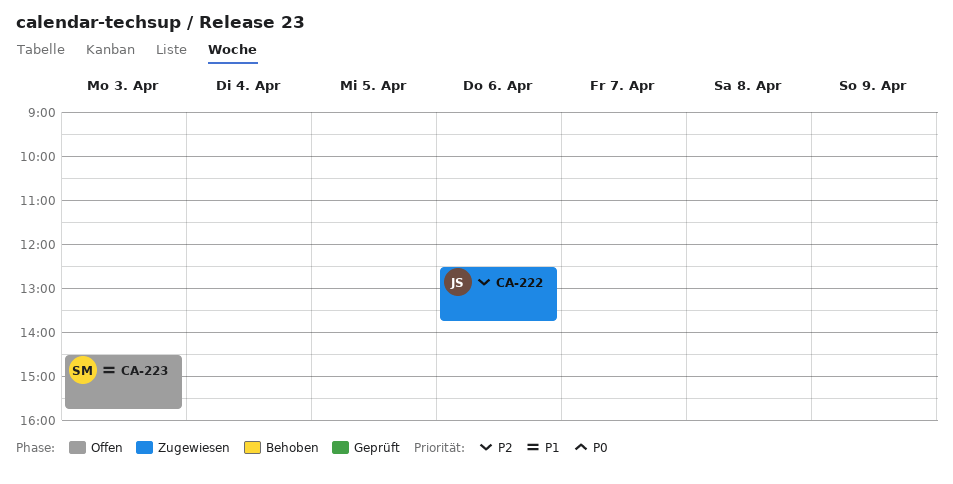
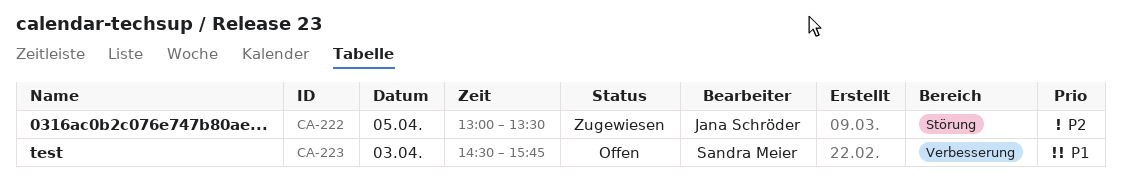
CA-222, day: Apr 6 -> Apr 5
CA-222, begins: 12:30 -> 13:00
CA-222, ends: 13:45 -> 13:30

